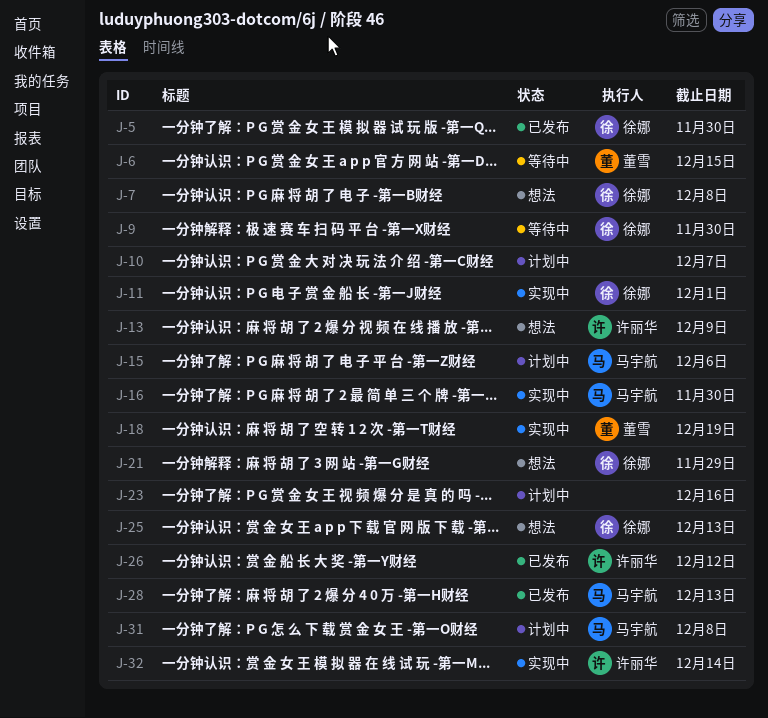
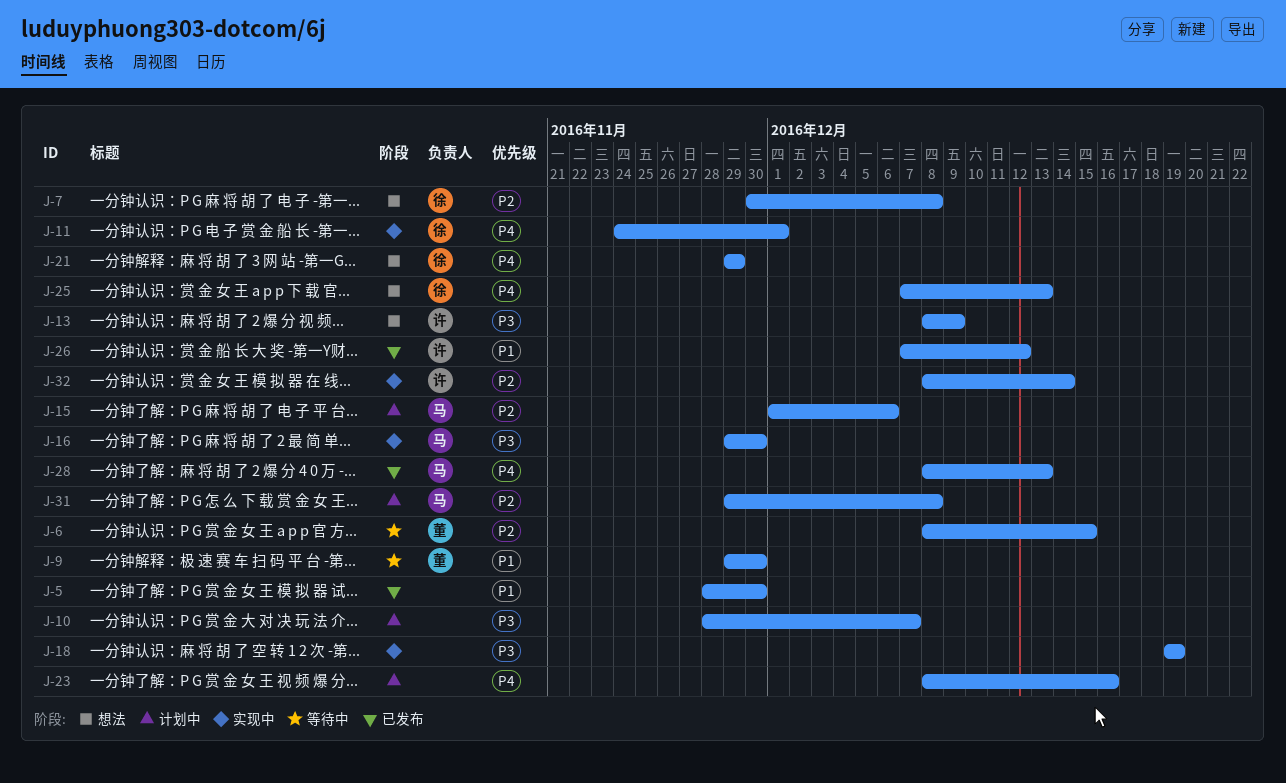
J-5, owner: 徐娜 -> none
J-9, owner: 徐娜 -> 董雪
J-18, owner: 董雪 -> none

